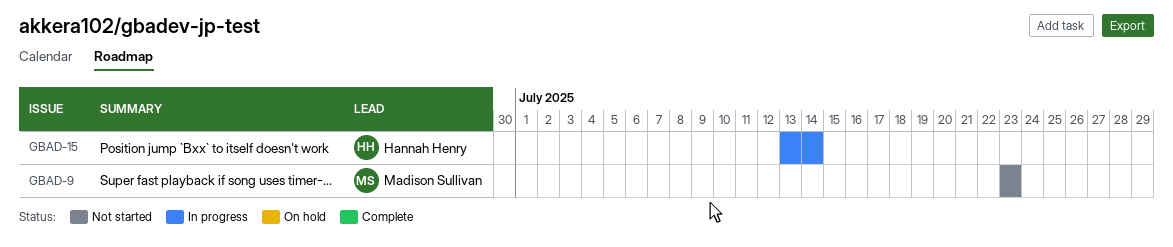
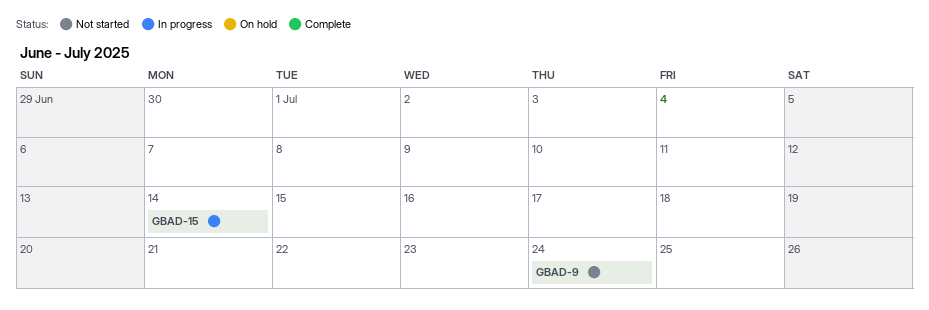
GBAD-9, due: Jul 23 -> Jul 24

